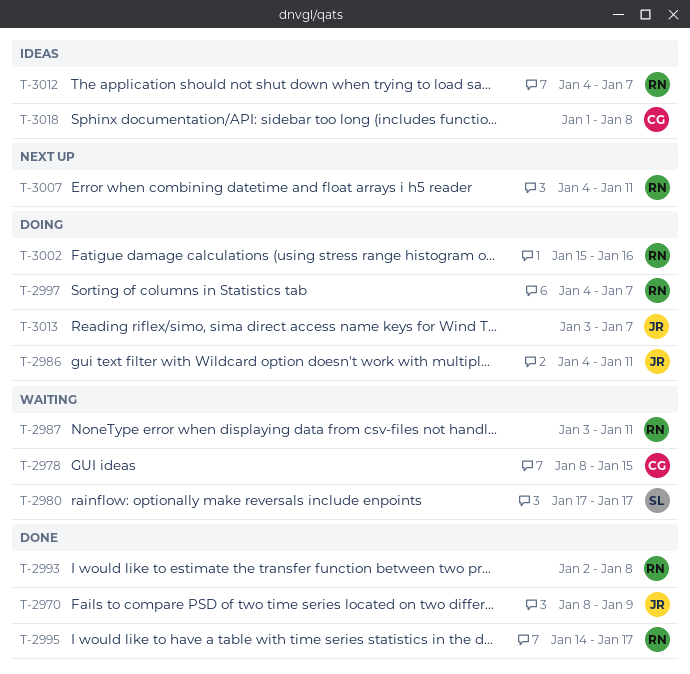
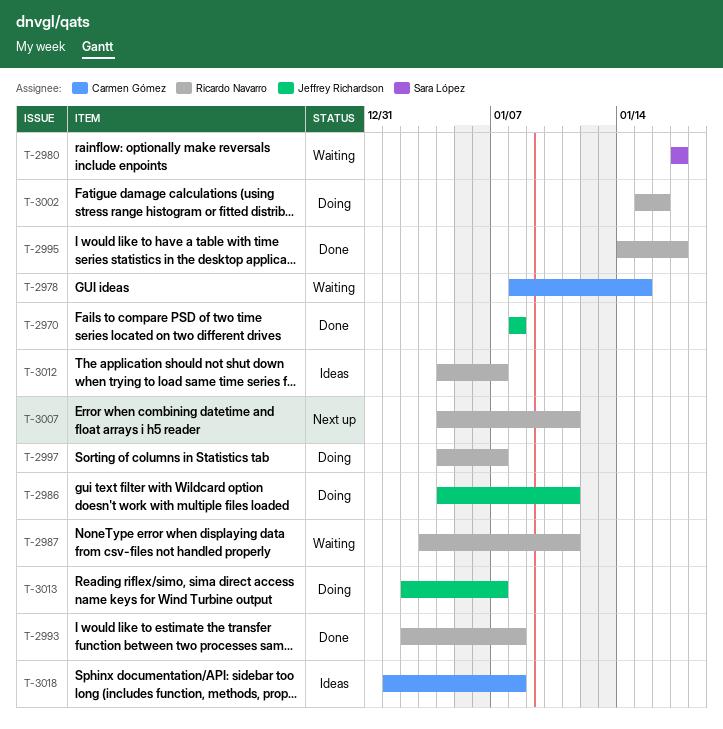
T-2970, due: Jan 9 -> Jan 8
T-3013, start: Jan 3 -> Jan 2

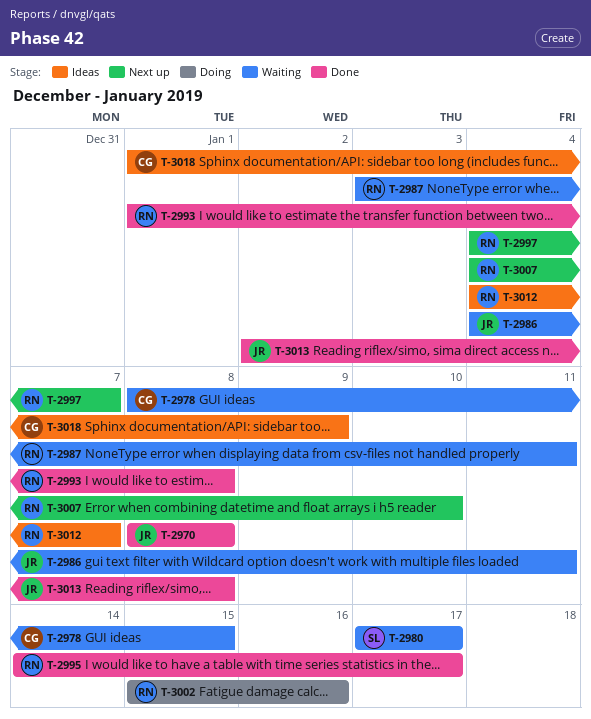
T-2986, status: Doing -> Waiting
T-2993, start: Jan 2 -> Jan 1
T-2997, status: Doing -> Next up
T-3007, due: Jan 11 -> Jan 10
T-3013, status: Doing -> Done
T-3013, due: Jan 7 -> Jan 8
T-3018, due: Jan 8 -> Jan 9

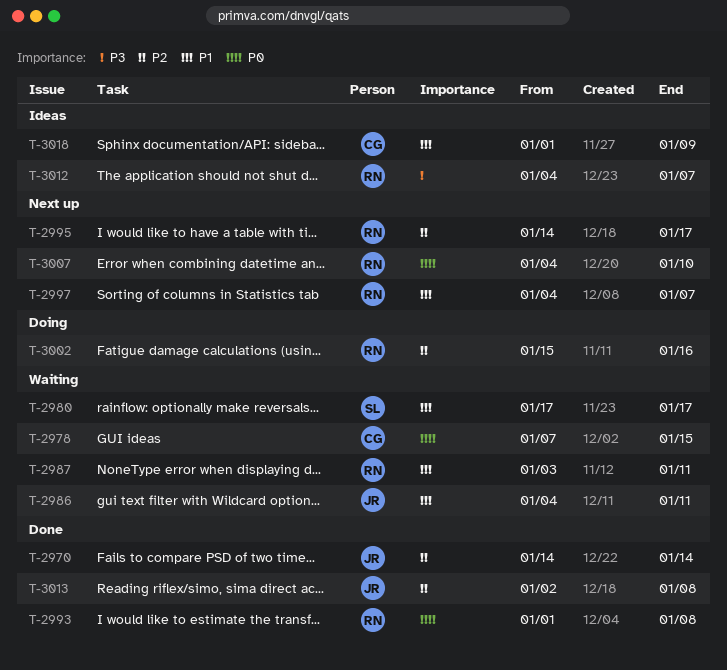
T-2970, start: Jan 8 -> Jan 14
T-2970, due: Jan 8 -> Jan 14
T-2978, start: Jan 8 -> Jan 7
T-2995, status: Done -> Next up

